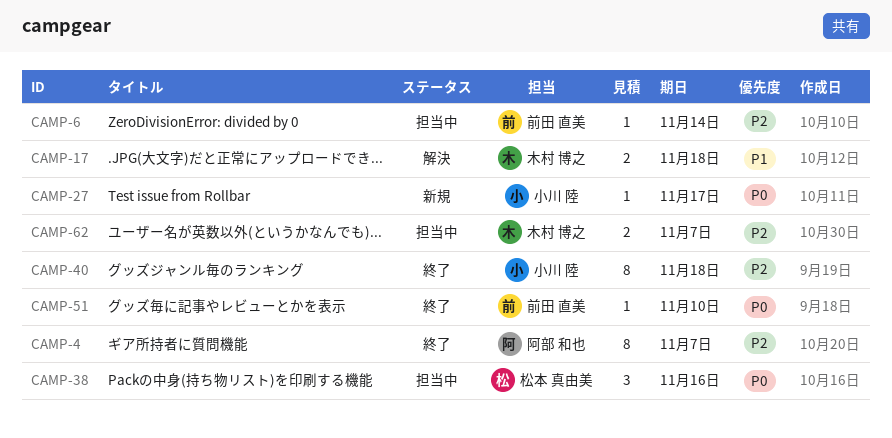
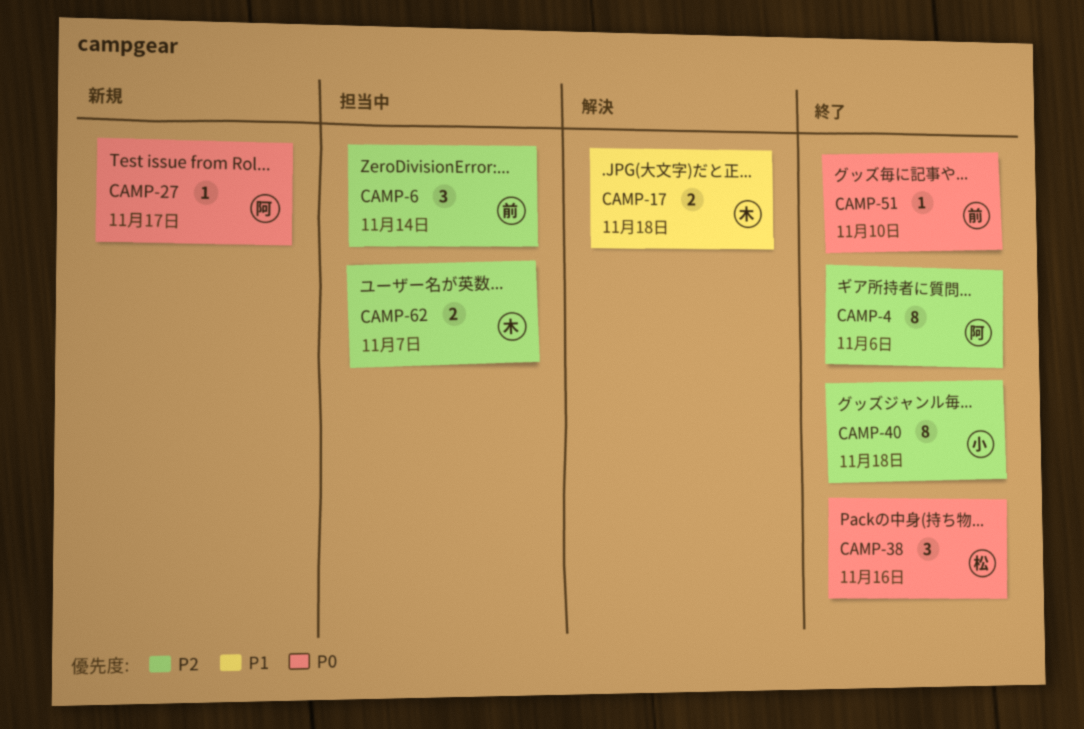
CAMP-4, due: Nov 7 -> Nov 6
CAMP-6, estimate: 1 -> 3
CAMP-27, owner: 小川 陸 -> 阿部 和也
CAMP-38, status: 担当中 -> 終了

